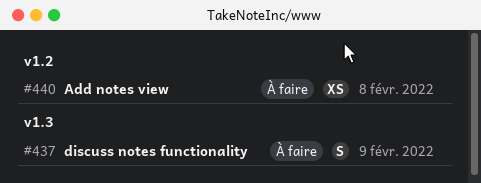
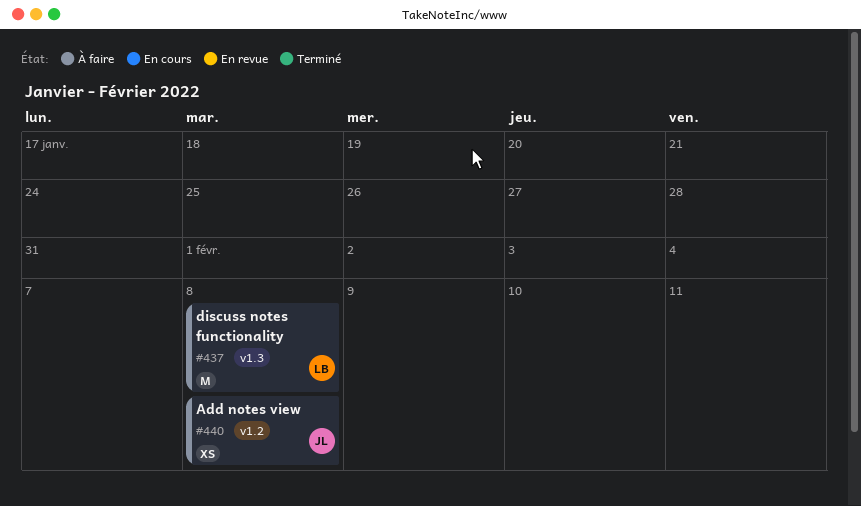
#437, estimate: S -> M
#437, due: Feb 9 -> Feb 8

